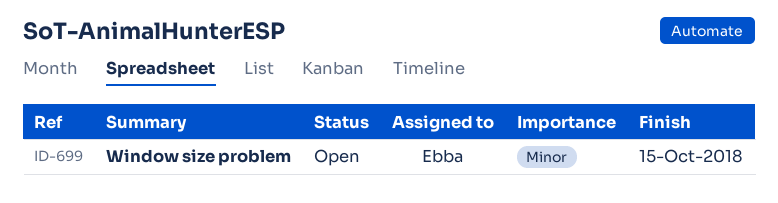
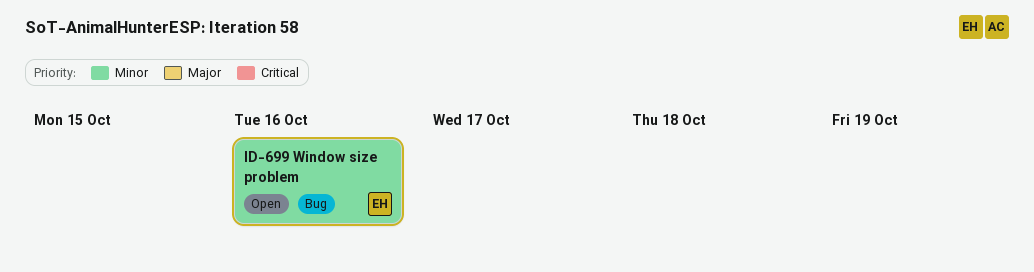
ID-699, due: Oct 15 -> Oct 16

